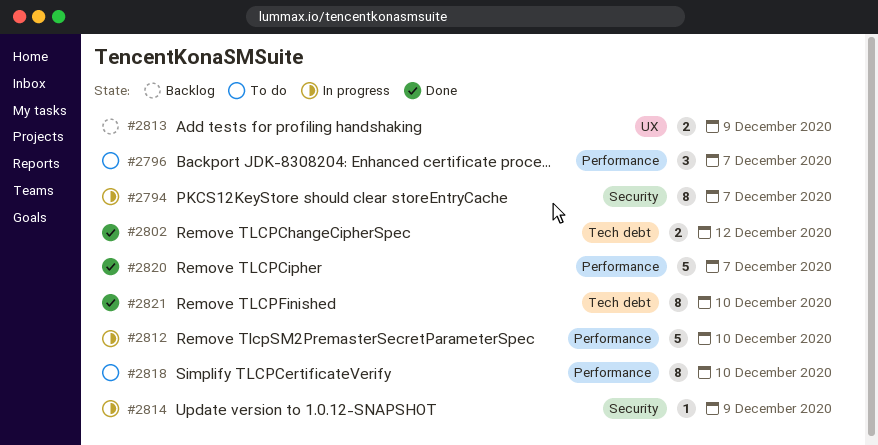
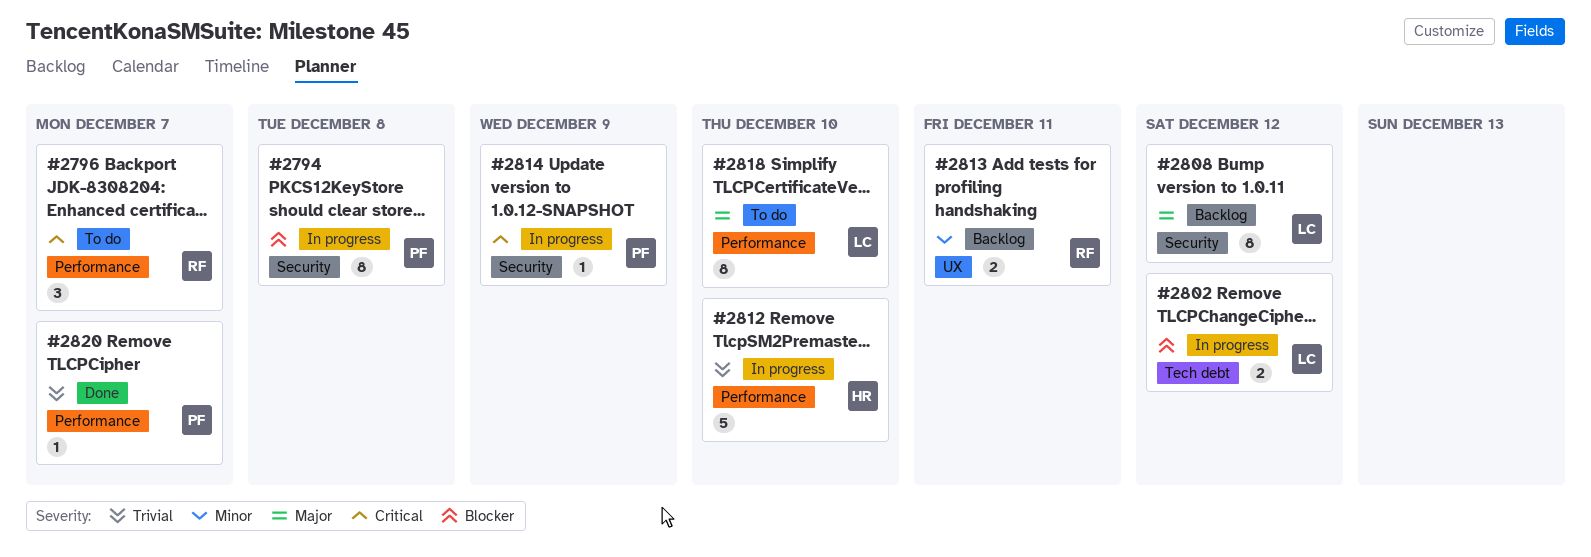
#2794, due: Dec 7 -> Dec 8
#2802, status: Done -> In progress
#2808: none -> present
#2813, due: Dec 9 -> Dec 11
#2820, estimate: 5 -> 1
#2821: present -> none

